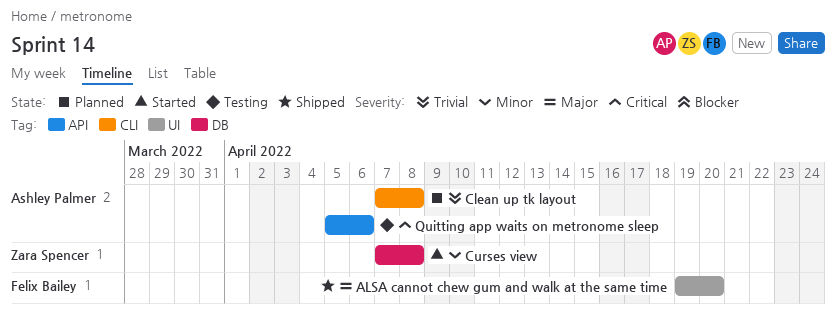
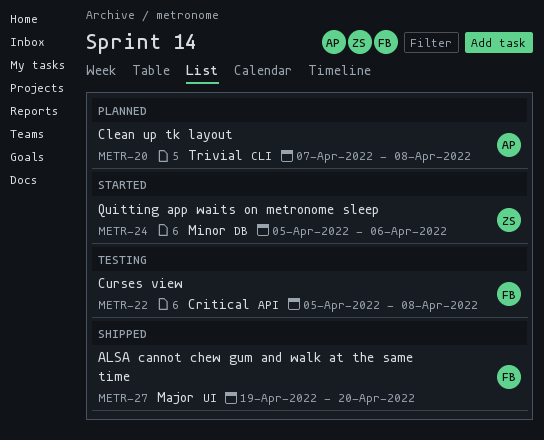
Curses view, status: Started -> Testing
Curses view, owner: Zara Spencer -> Felix Bailey
Curses view, priority: Minor -> Critical
Curses view, label: DB -> API
Curses view, start: Apr 7 -> Apr 5
Quitting app waits on metronome sleep, status: Testing -> Started
Quitting app waits on metronome sleep, owner: Ashley Palmer -> Zara Spencer
Quitting app waits on metronome sleep, priority: Critical -> Minor
Quitting app waits on metronome sleep, label: API -> DB

